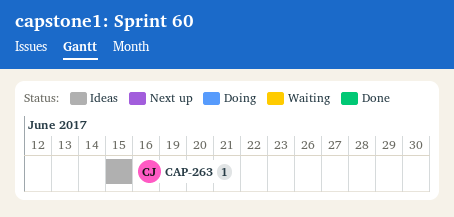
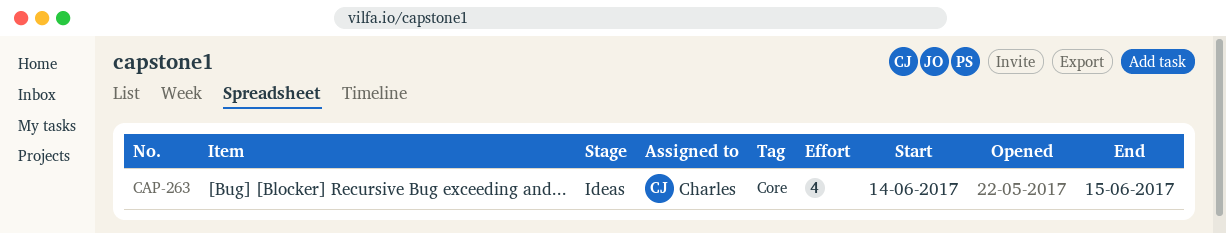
CAP-263, estimate: 1 -> 4
CAP-263, start: Jun 15 -> Jun 14

